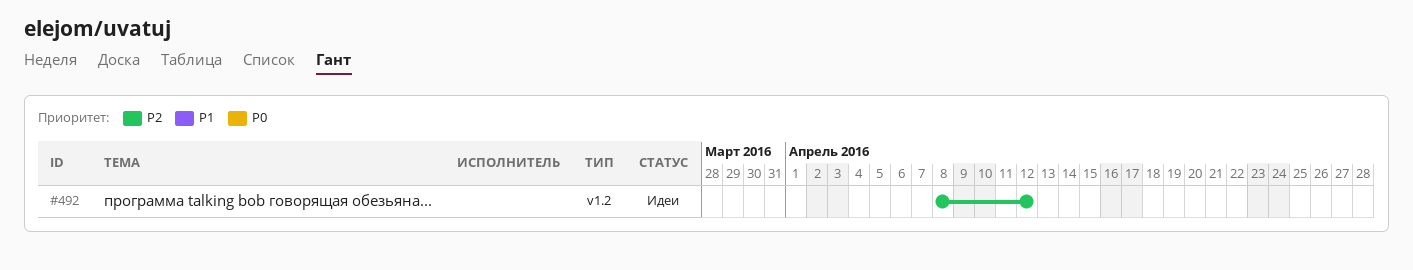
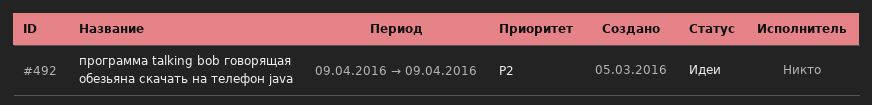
#492, start: Apr 8 -> Apr 9
#492, due: Apr 12 -> Apr 9

